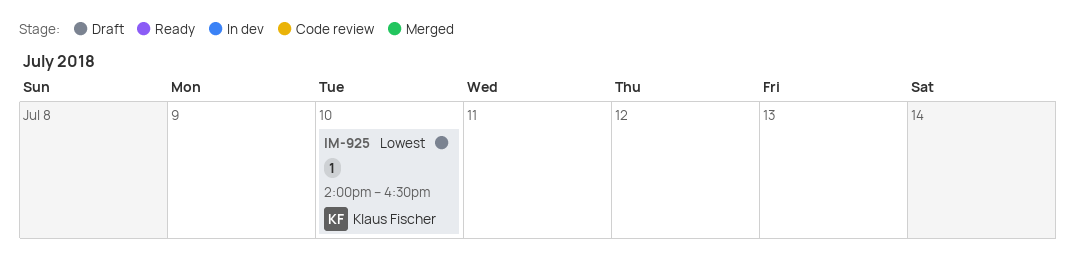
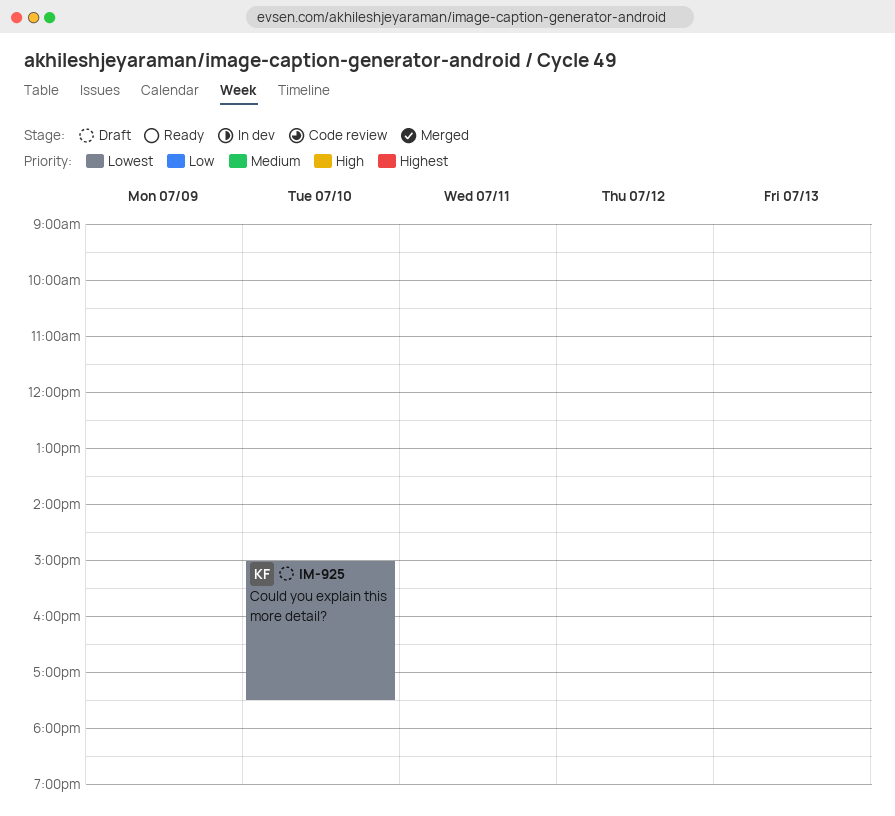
IM-925, begins: 14:00 -> 15:00
IM-925, ends: 16:30 -> 17:30

